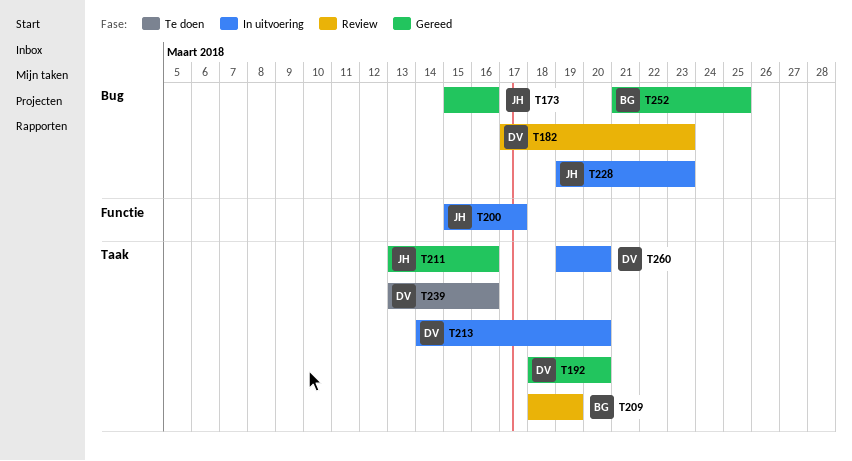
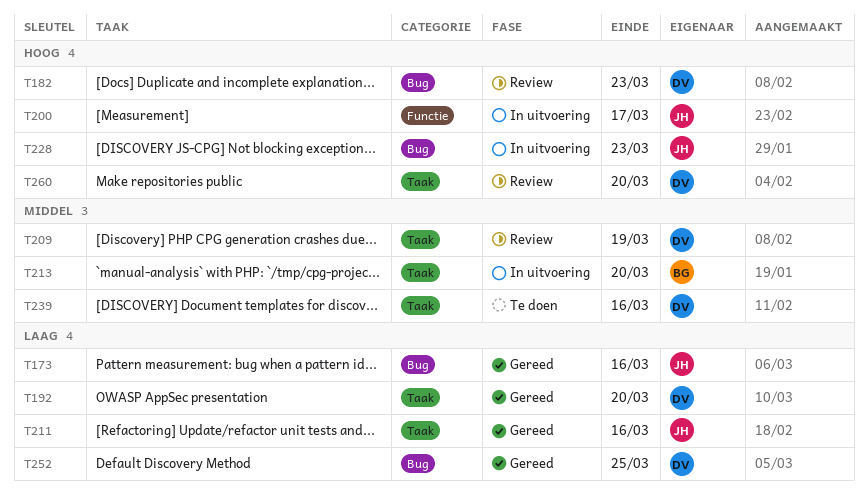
T209, owner: BG -> DV
T213, owner: DV -> BG
T252, owner: BG -> DV
T260, status: In uitvoering -> Review

